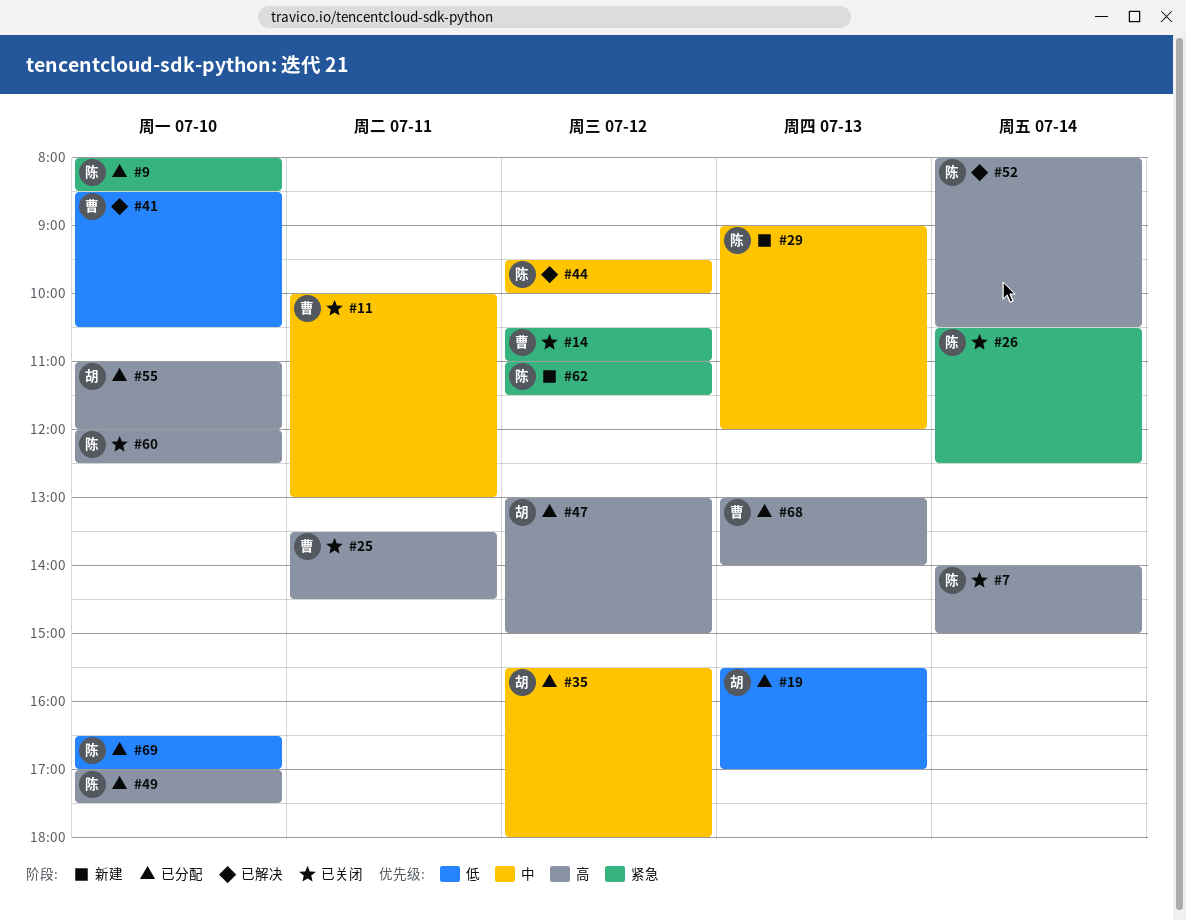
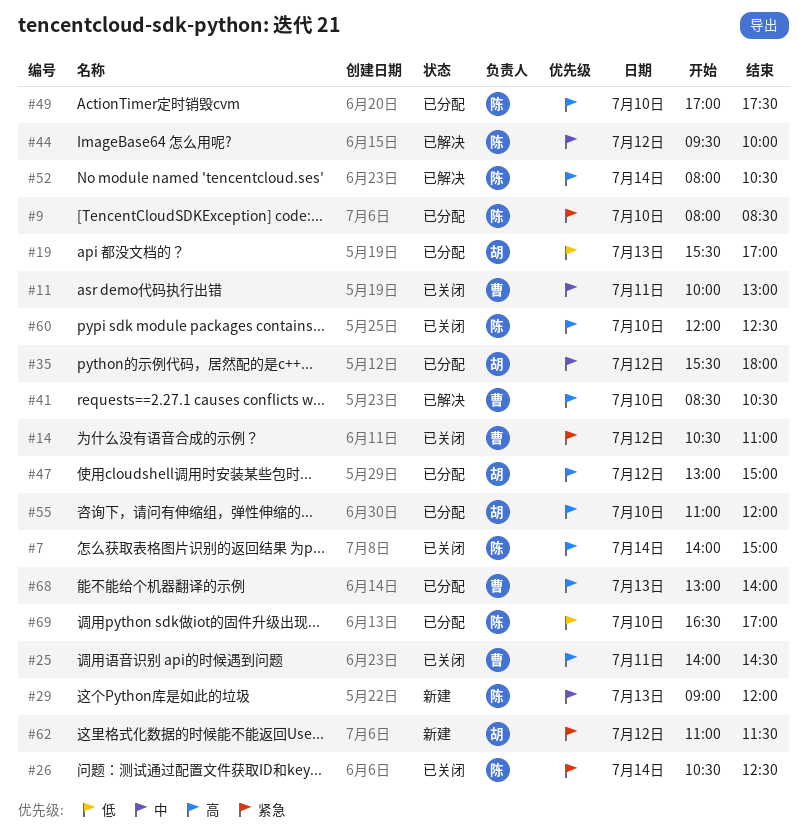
#25, begins: 13:30 -> 14:00
#41, priority: 低 -> 高
#62, owner: 陈 -> 胡

